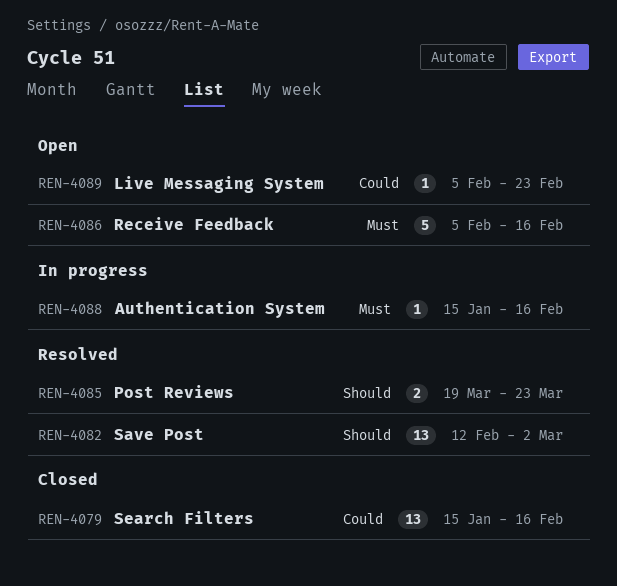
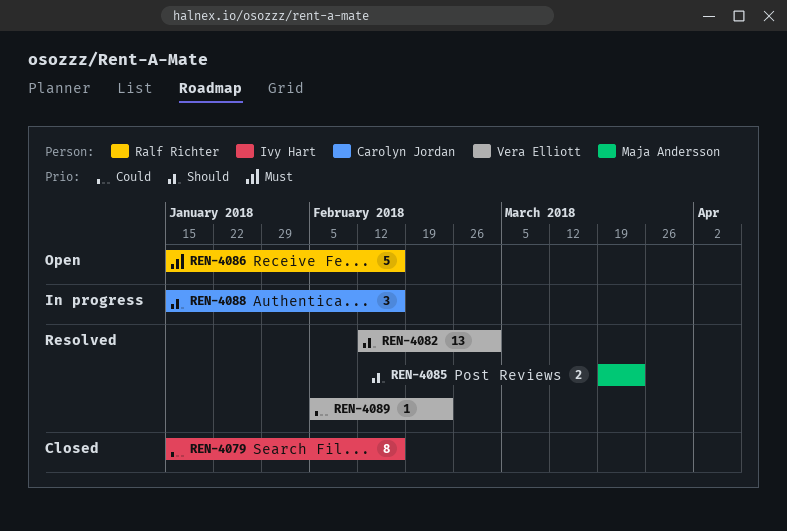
REN-4079, estimate: 13 -> 8
REN-4086, start: Feb 5 -> Jan 15
REN-4088, priority: Must -> Should
REN-4088, estimate: 1 -> 3
REN-4089, status: Open -> Resolved

